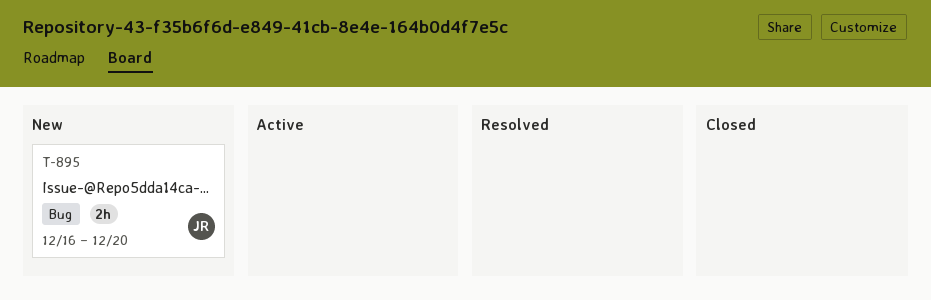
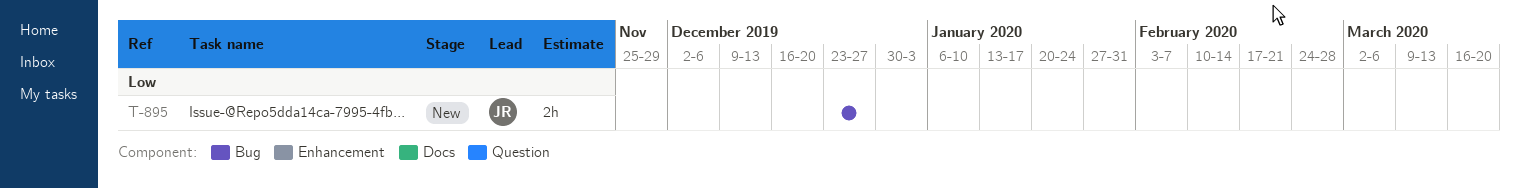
T-895, start: Dec 16 -> Dec 23
T-895, due: Dec 20 -> Dec 27

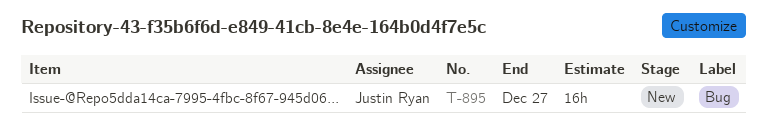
T-895, estimate: 2h -> 16h

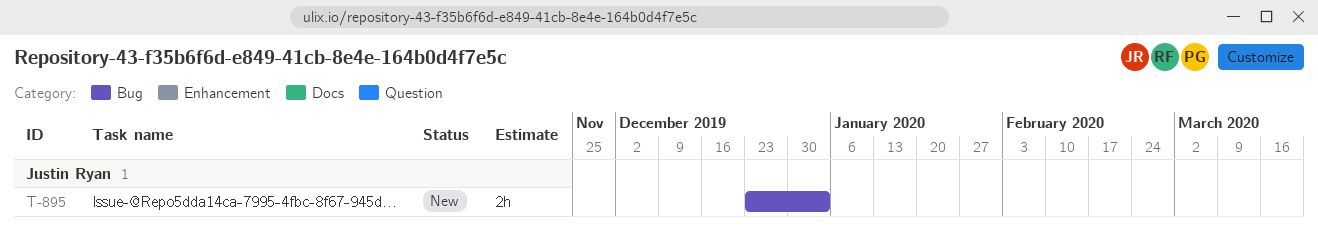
T-895, estimate: 16h -> 2h
T-895, due: Dec 27 -> Jan 3

